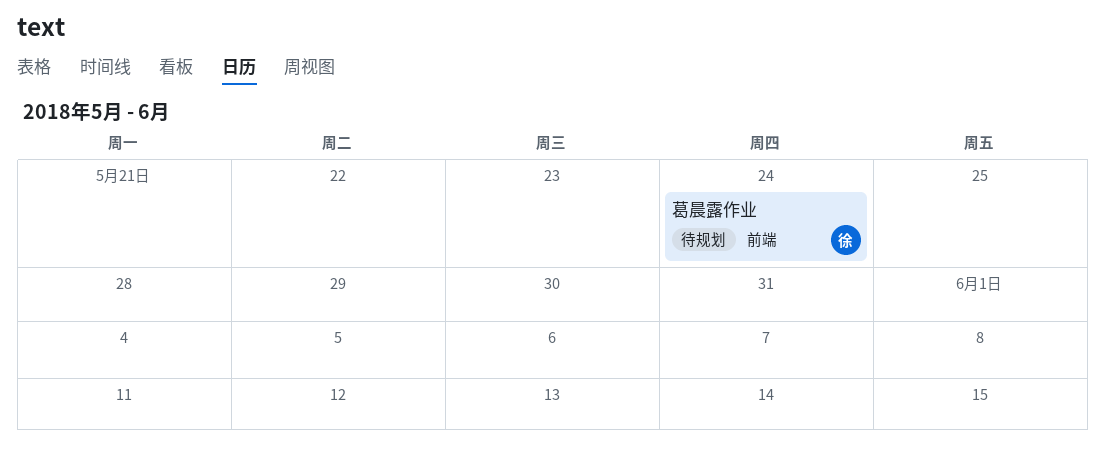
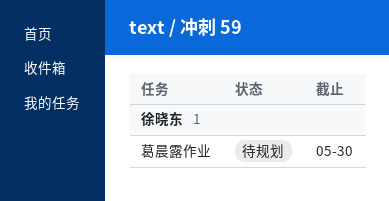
葛晨露作业, due: May 24 -> May 30

